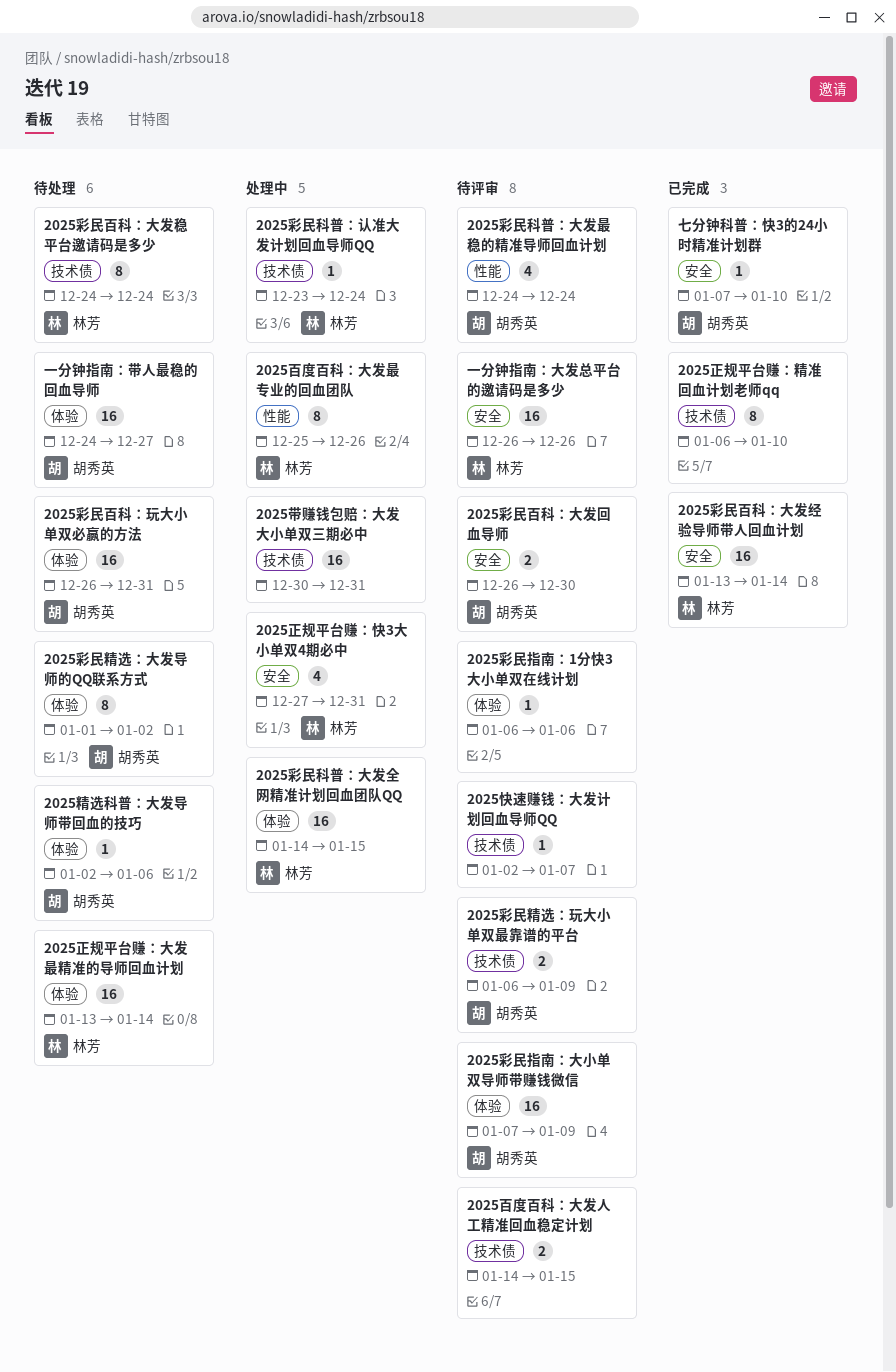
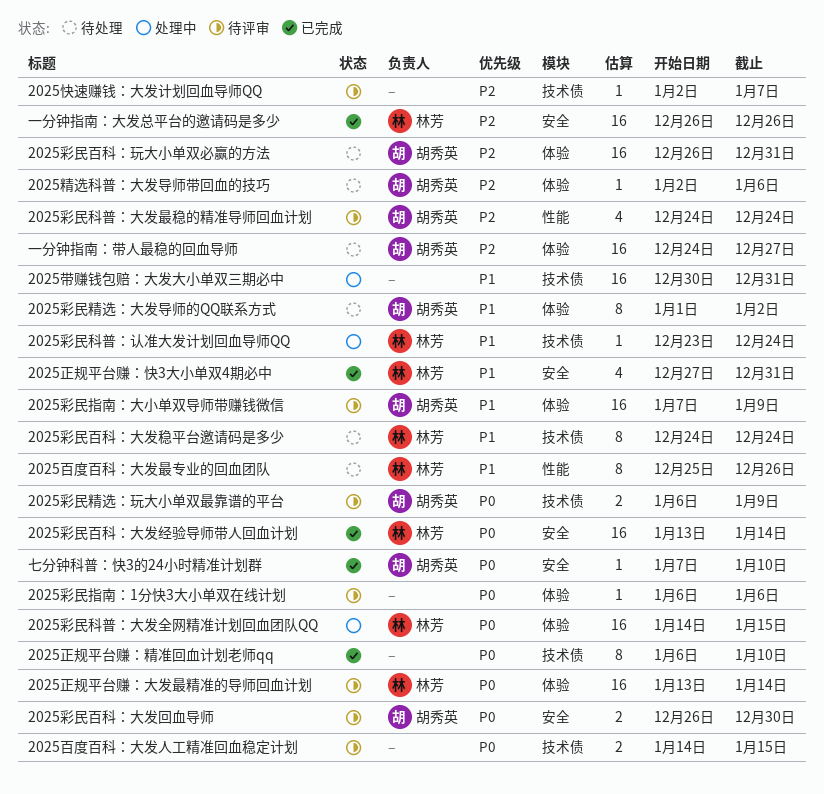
2025正规平台赚：大发最精准的导师回血计划, status: 待处理 -> 待评审
2025正规平台赚：快3大小单双4期必中, status: 处理中 -> 已完成
2025百度百科：大发最专业的回血团队, status: 处理中 -> 待处理
一分钟指南：大发总平台的邀请码是多少, status: 待评审 -> 已完成

